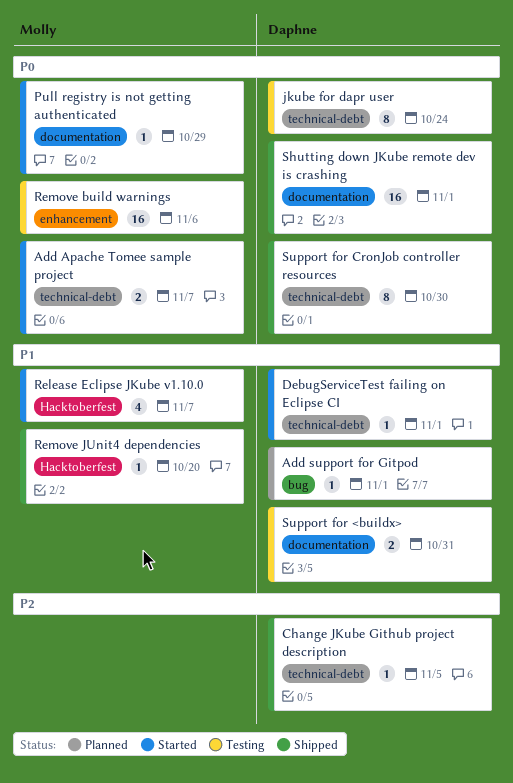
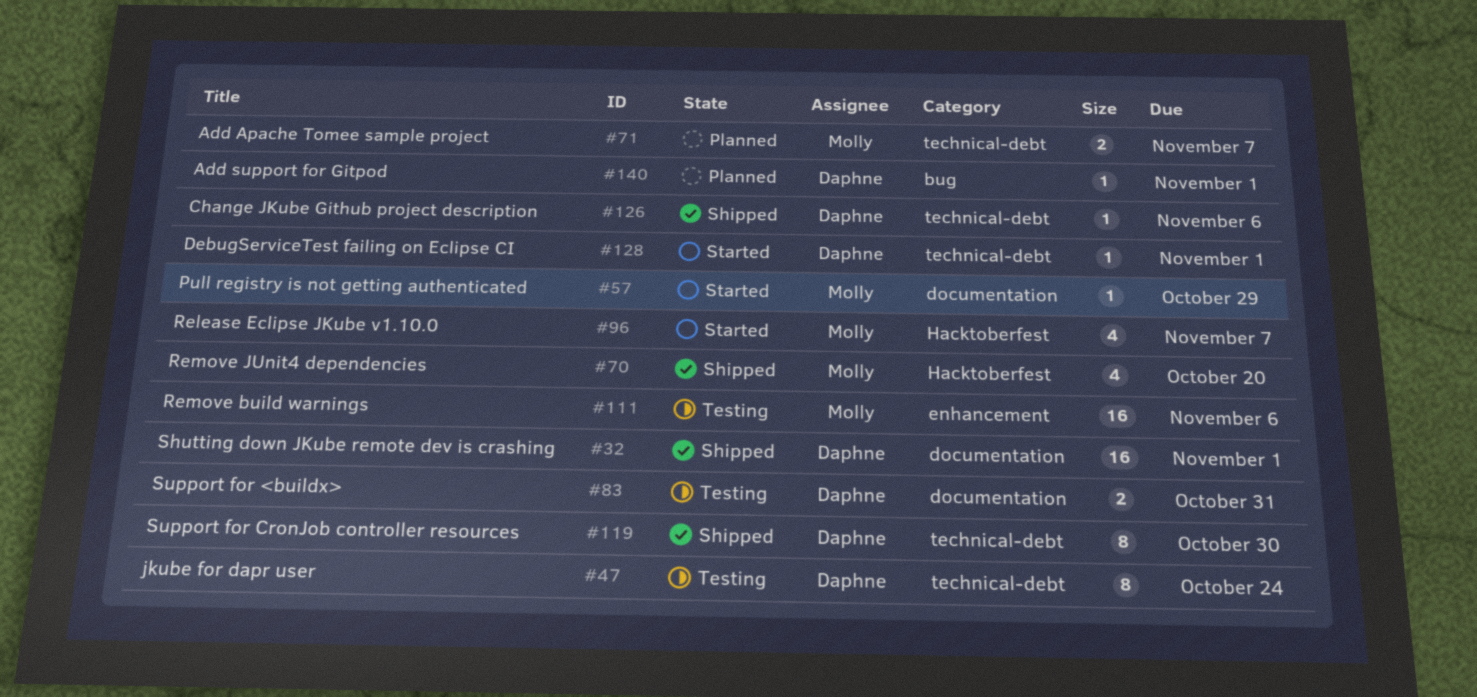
Add Apache Tomee sample project, status: Started -> Planned
Change JKube Github project description, due: Nov 5 -> Nov 6
Remove JUnit4 dependencies, estimate: 1 -> 4

